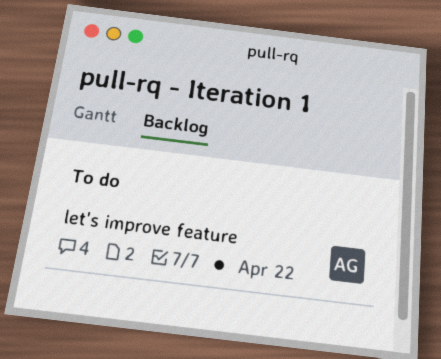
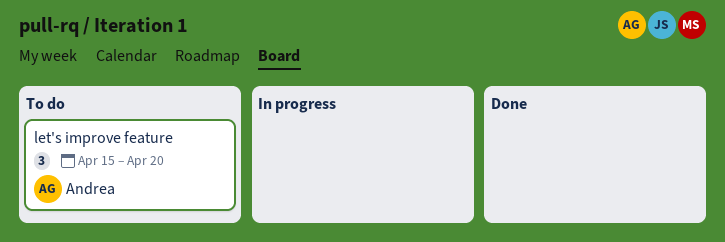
let's improve feature, estimate: 1 -> 3
let's improve feature, due: Apr 22 -> Apr 20

